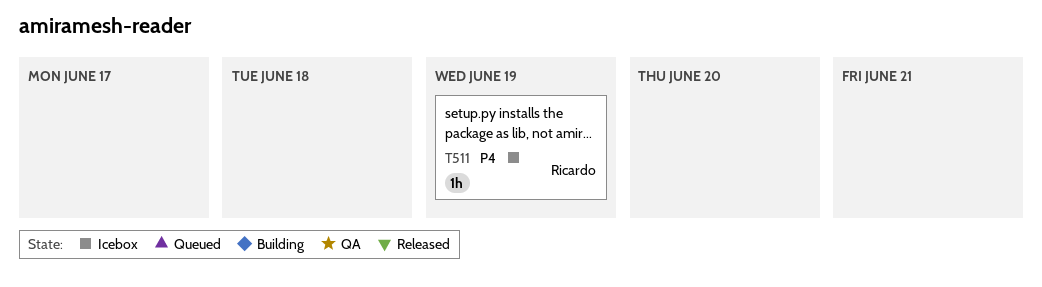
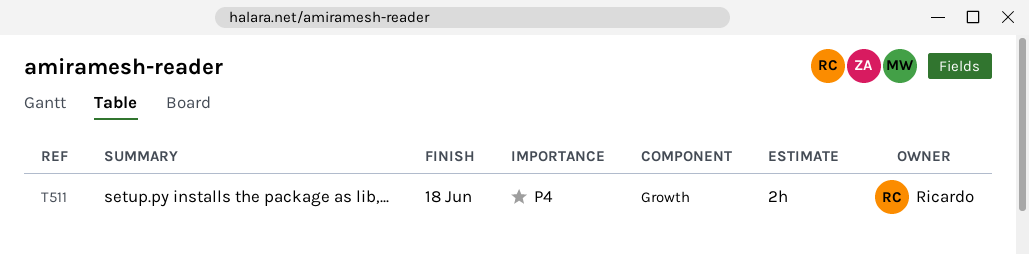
T511, estimate: 1h -> 2h
T511, due: Jun 19 -> Jun 18

